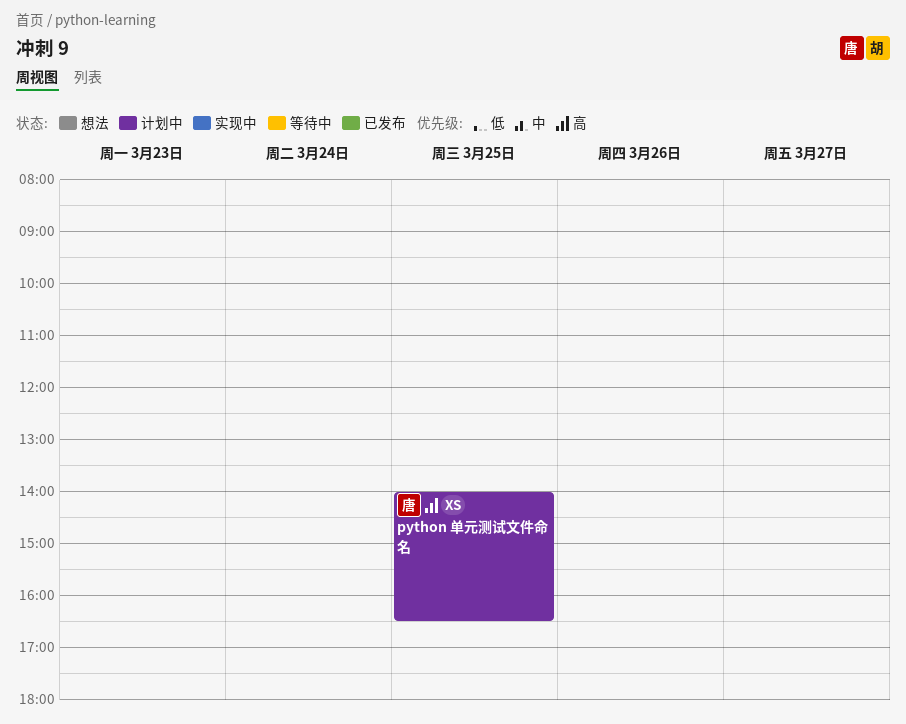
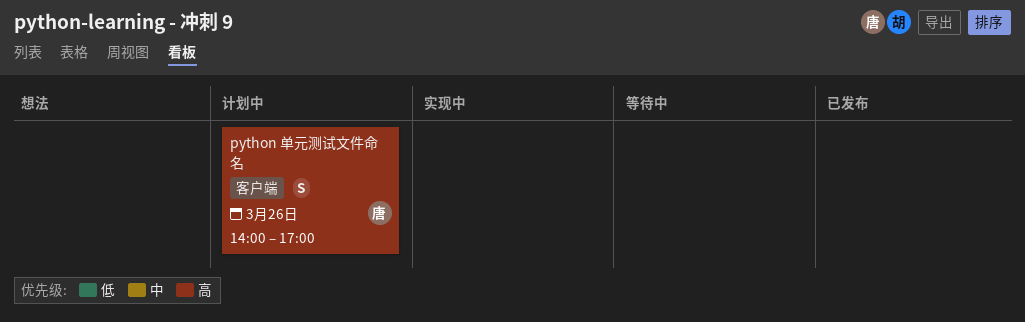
python 单元测试文件命名, estimate: XS -> S
python 单元测试文件命名, day: Mar 25 -> Mar 26
python 单元测试文件命名, ends: 16:30 -> 17:00

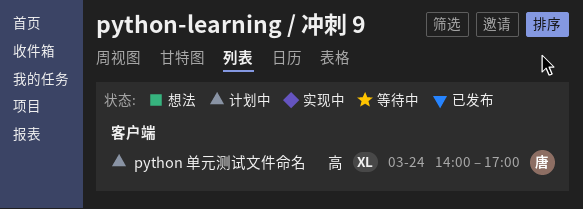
python 单元测试文件命名, estimate: S -> XL
python 单元测试文件命名, day: Mar 26 -> Mar 24

